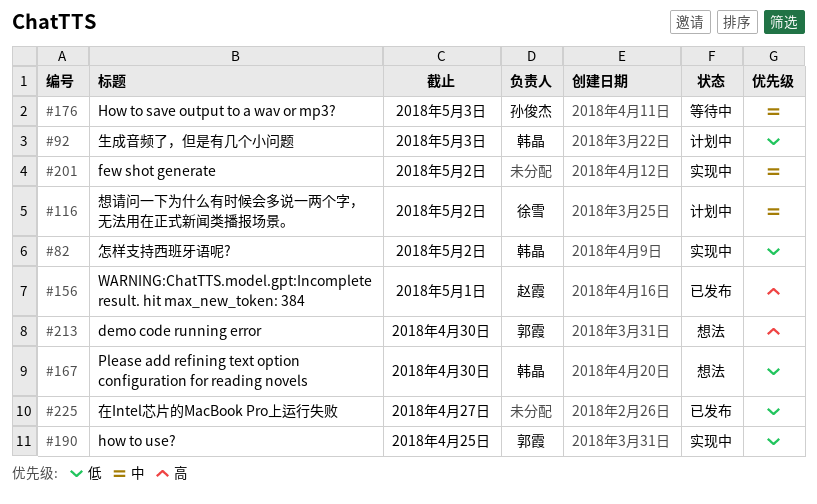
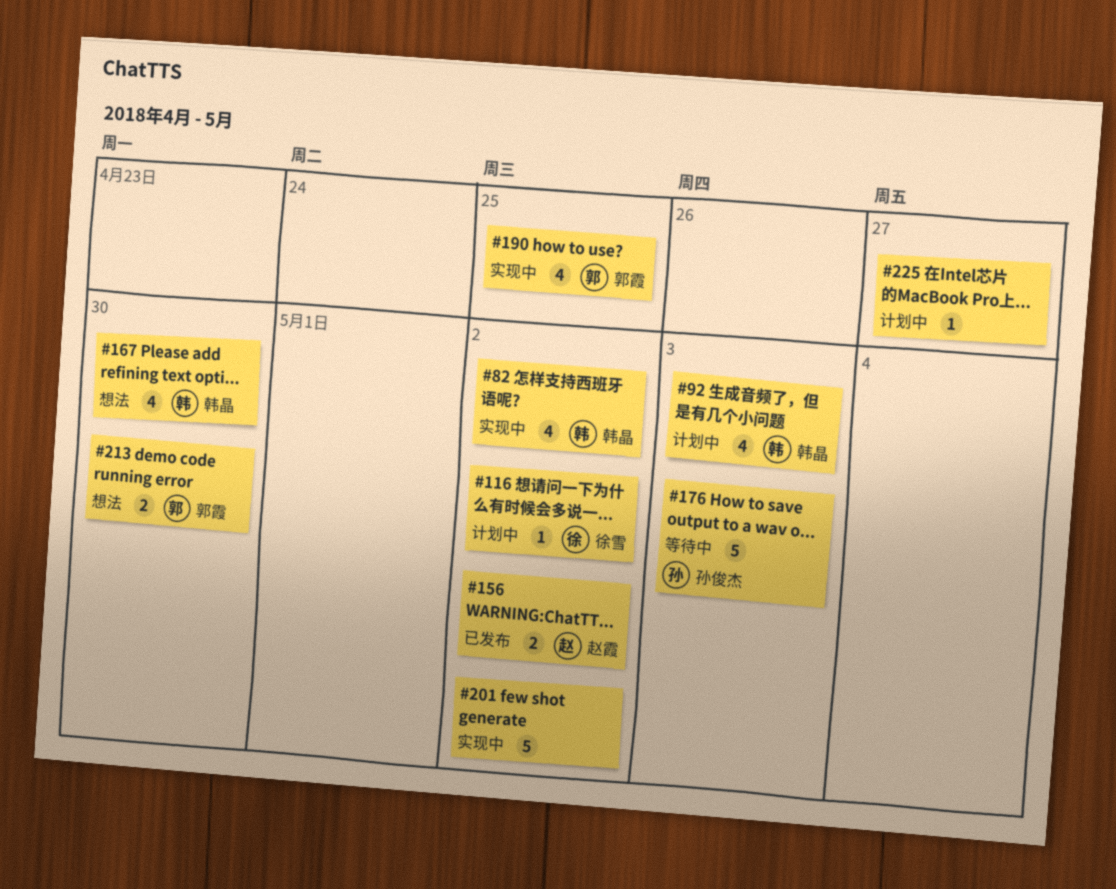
#156, due: May 1 -> May 2
#225, status: 已发布 -> 计划中

